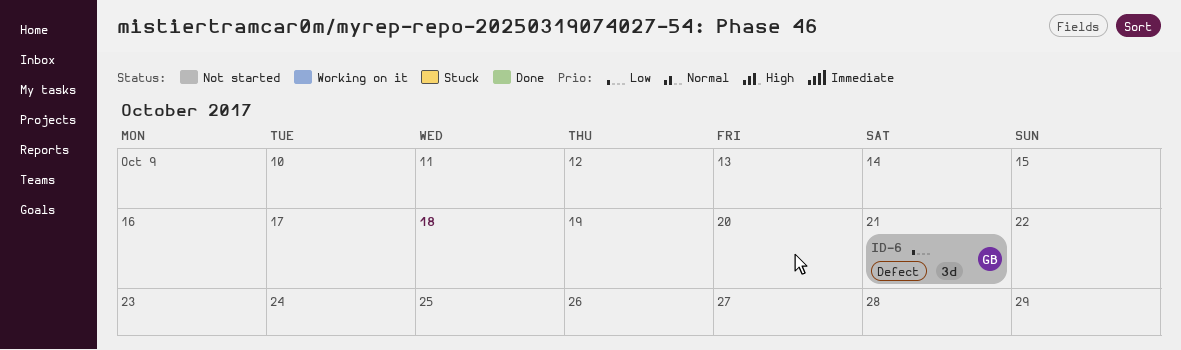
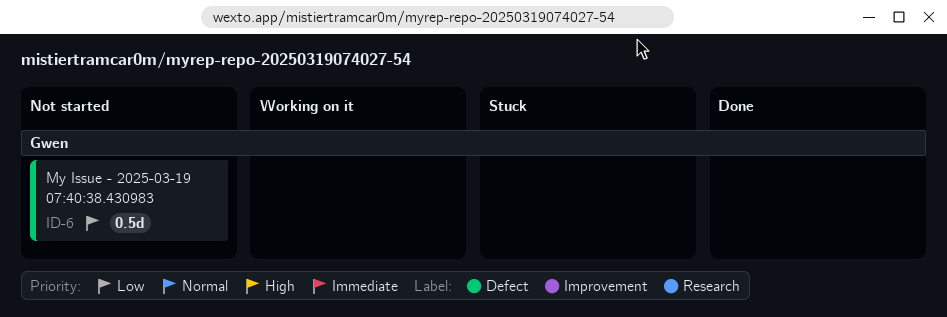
ID-6, estimate: 3d -> 0.5d

